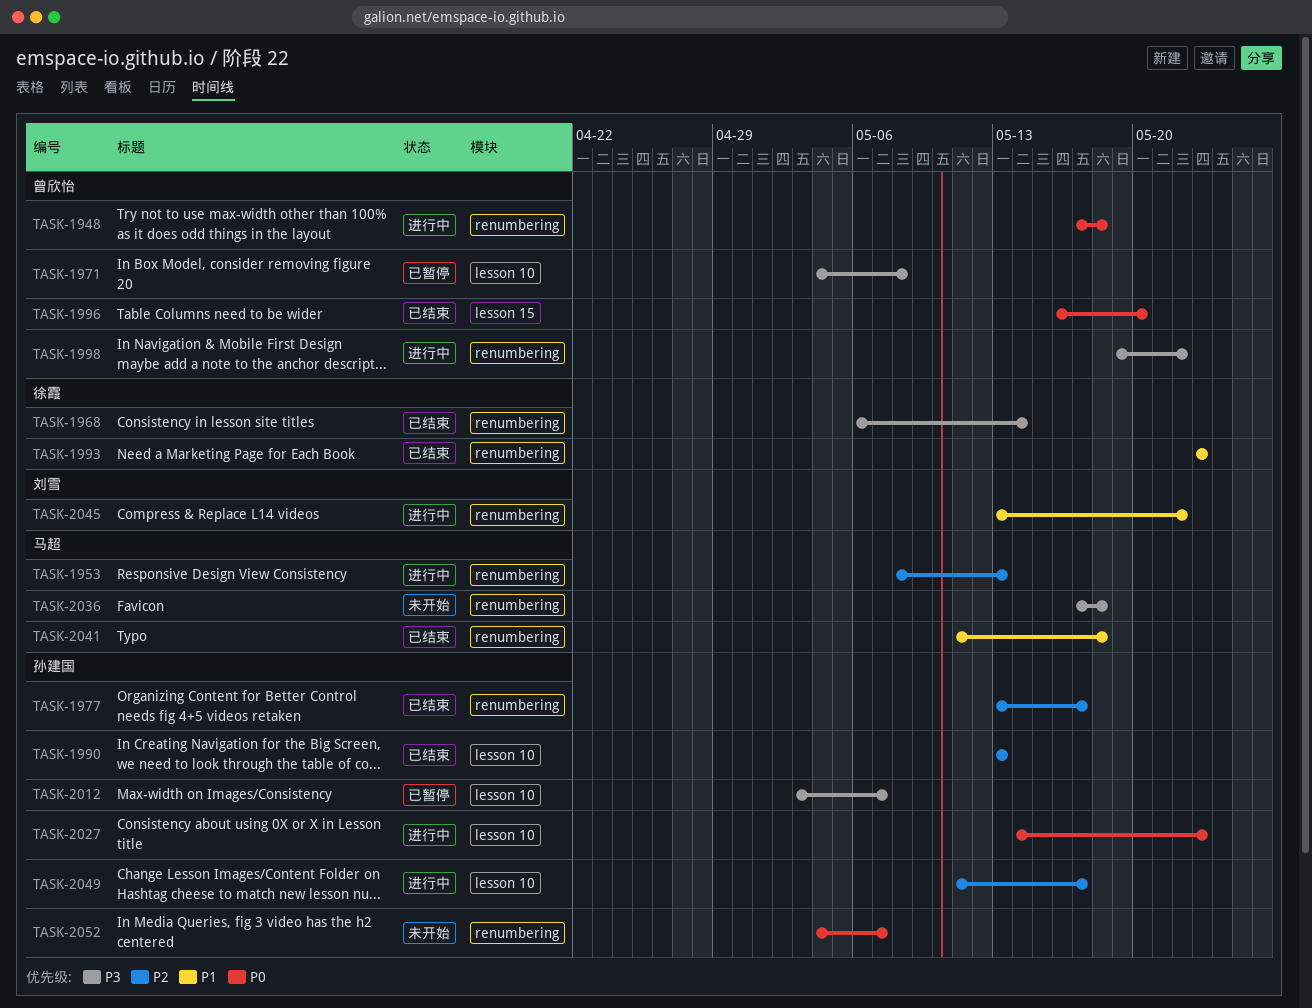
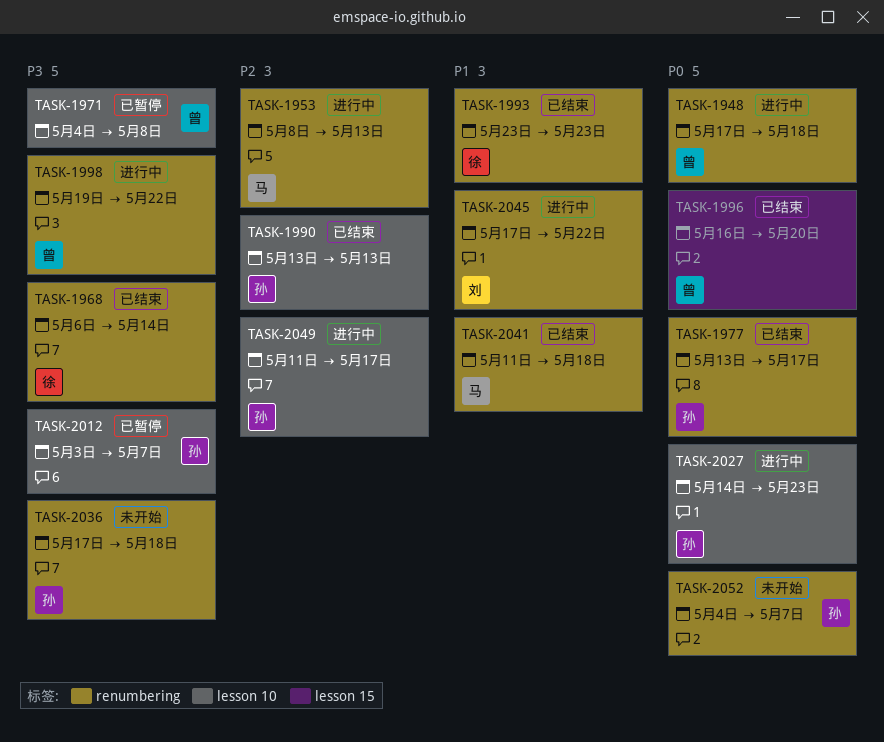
TASK-1977, priority: P2 -> P0
TASK-2036, owner: 马超 -> 孙建国
TASK-2045, start: May 13 -> May 17

